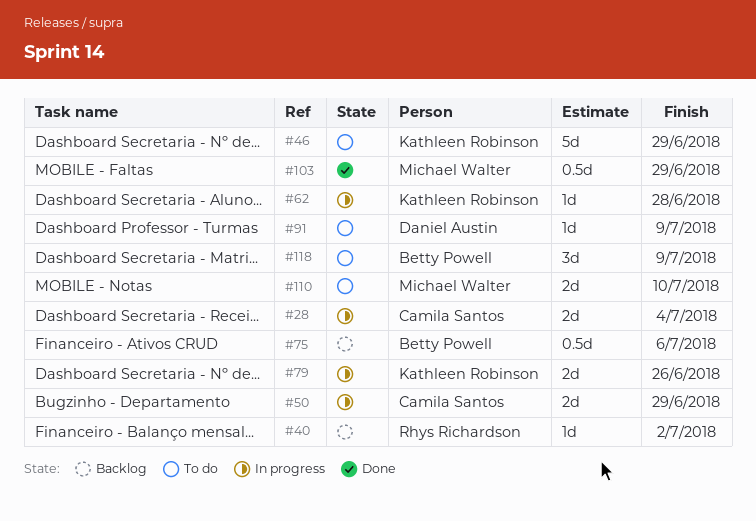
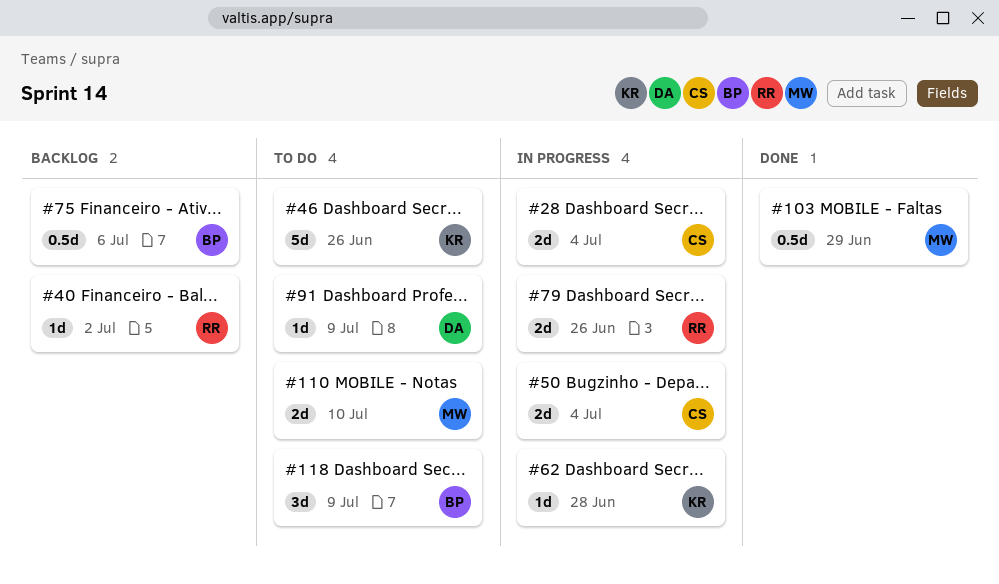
#46, due: Jun 29 -> Jun 26
#50, due: Jun 29 -> Jul 4
#79, owner: Kathleen Robinson -> Rhys Richardson

